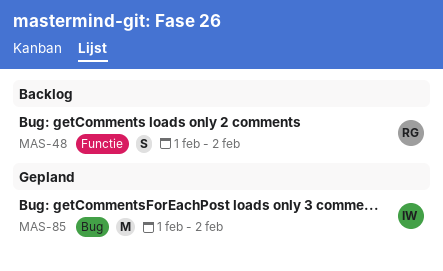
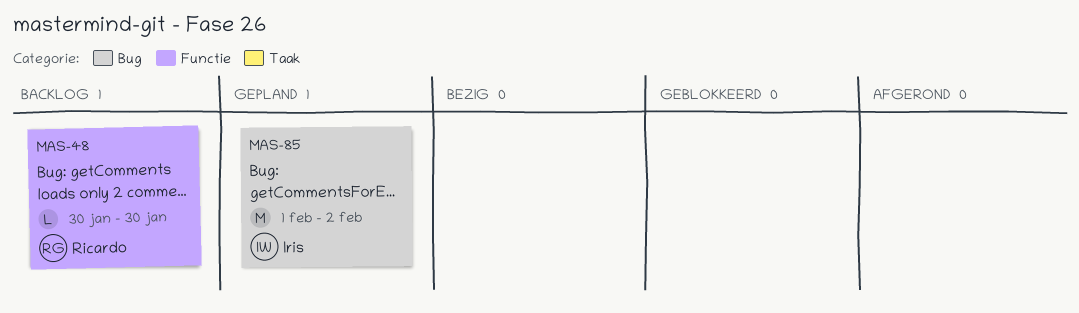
MAS-48, estimate: S -> L
MAS-48, start: Feb 1 -> Jan 30
MAS-48, due: Feb 2 -> Jan 30

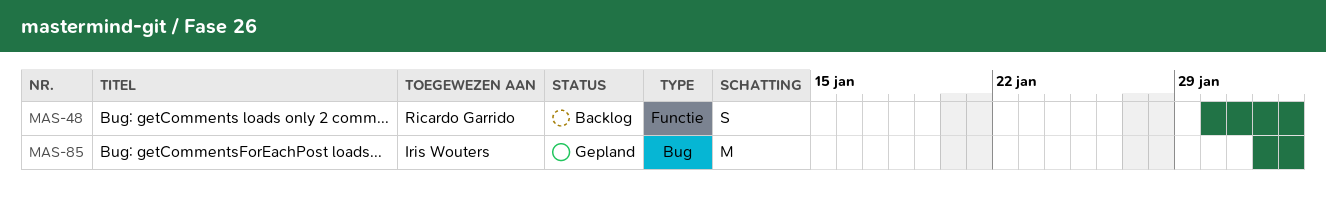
MAS-48, estimate: L -> S
MAS-48, due: Jan 30 -> Feb 2

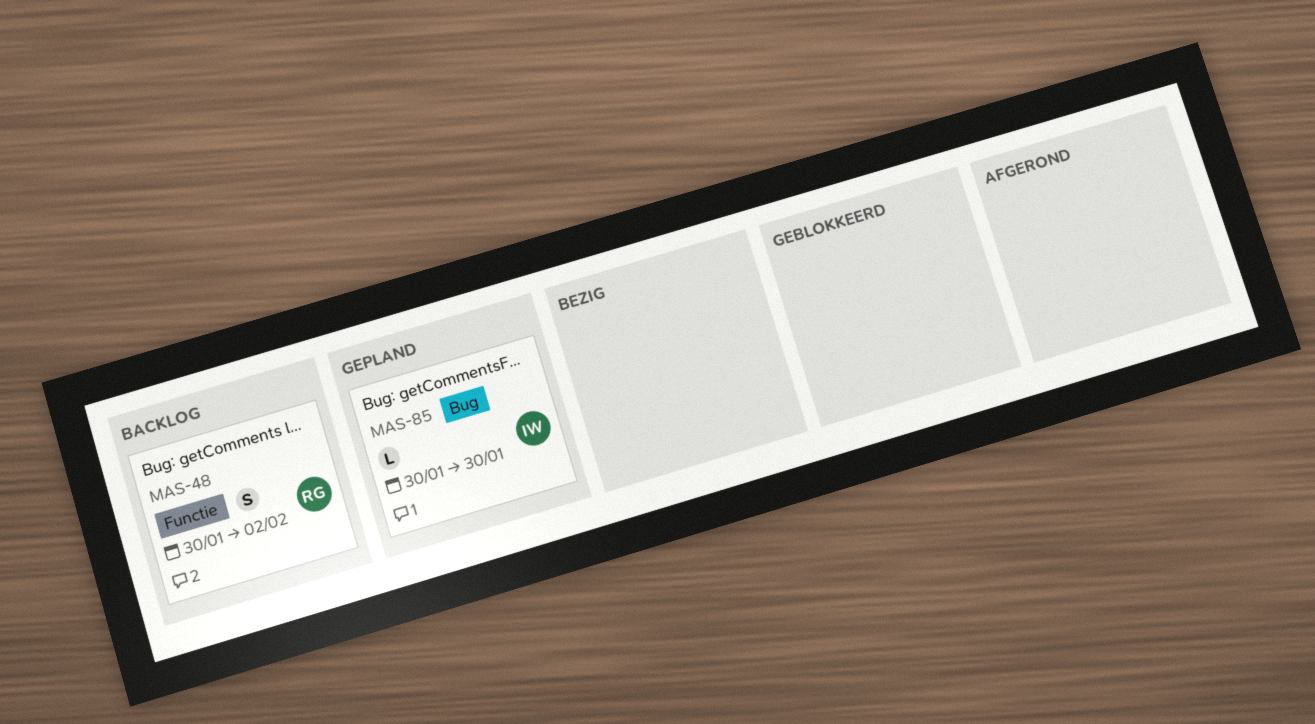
MAS-85, estimate: M -> L
MAS-85, start: Feb 1 -> Jan 30
MAS-85, due: Feb 2 -> Jan 30

